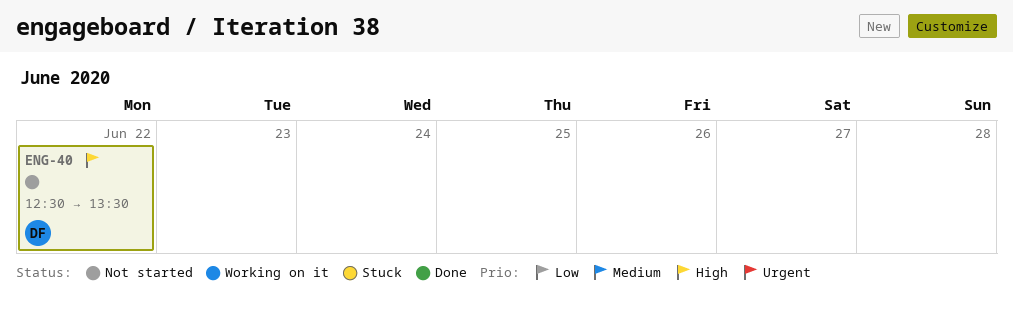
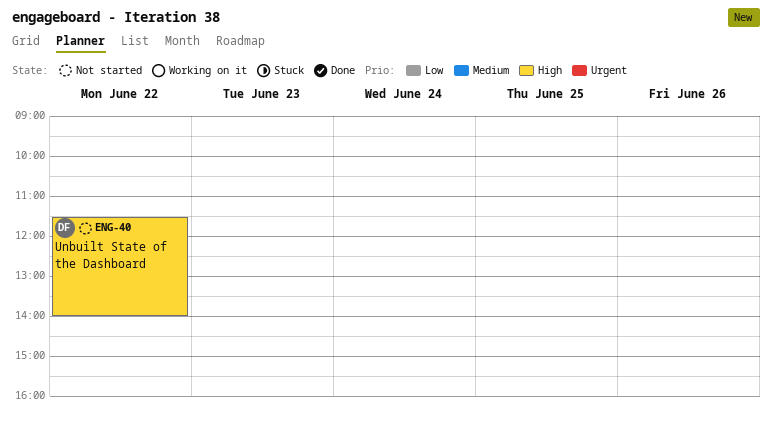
ENG-40, begins: 12:30 -> 11:30
ENG-40, ends: 13:30 -> 14:00

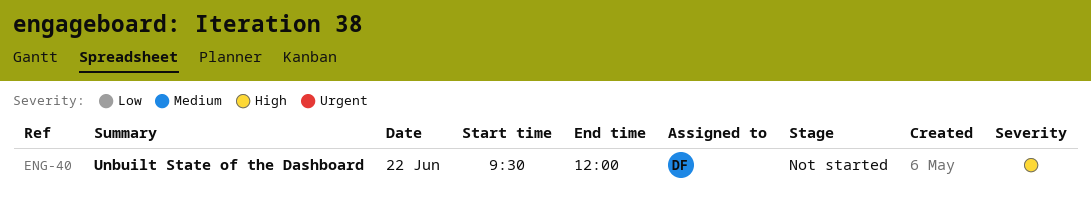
ENG-40, begins: 11:30 -> 09:30
ENG-40, ends: 14:00 -> 12:00

